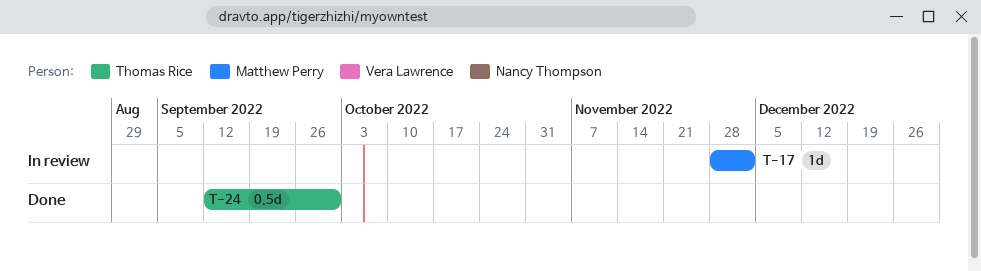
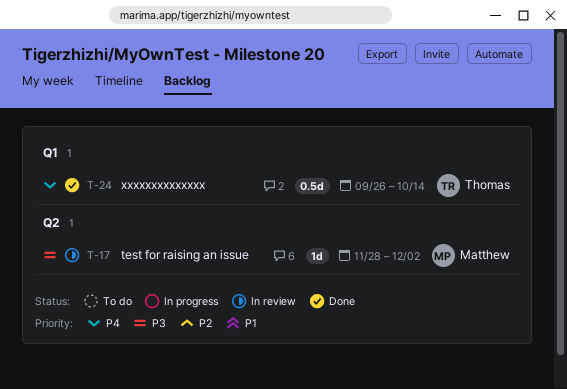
T-24, start: Sep 12 -> Sep 26
T-24, due: Sep 30 -> Oct 14

